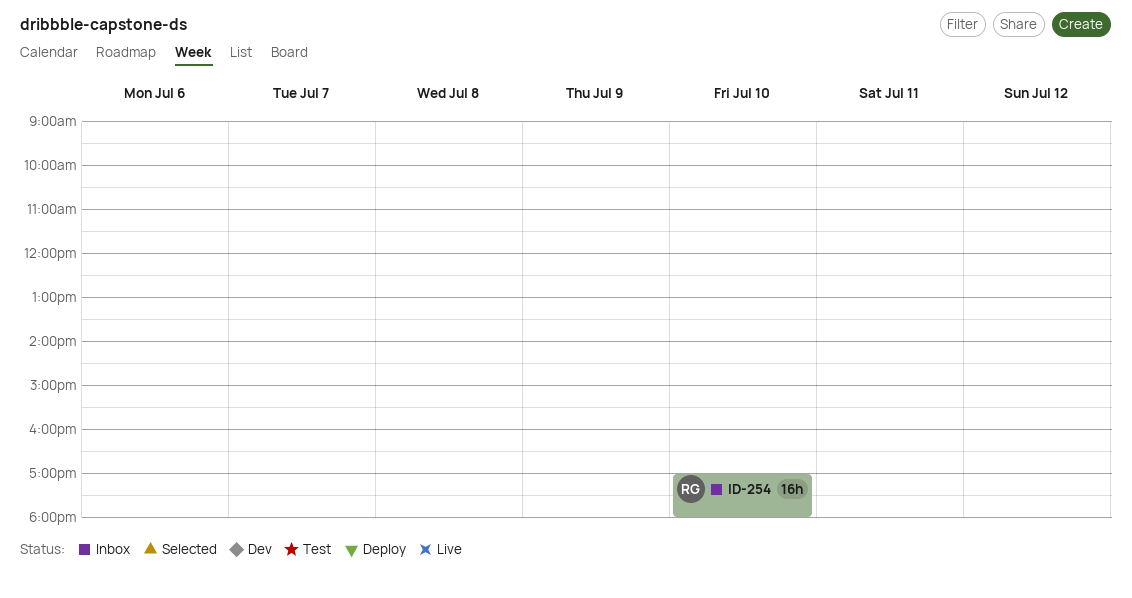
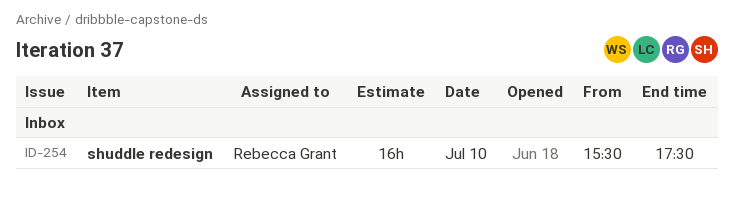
ID-254, begins: 17:00 -> 15:30
ID-254, ends: 18:00 -> 17:30

